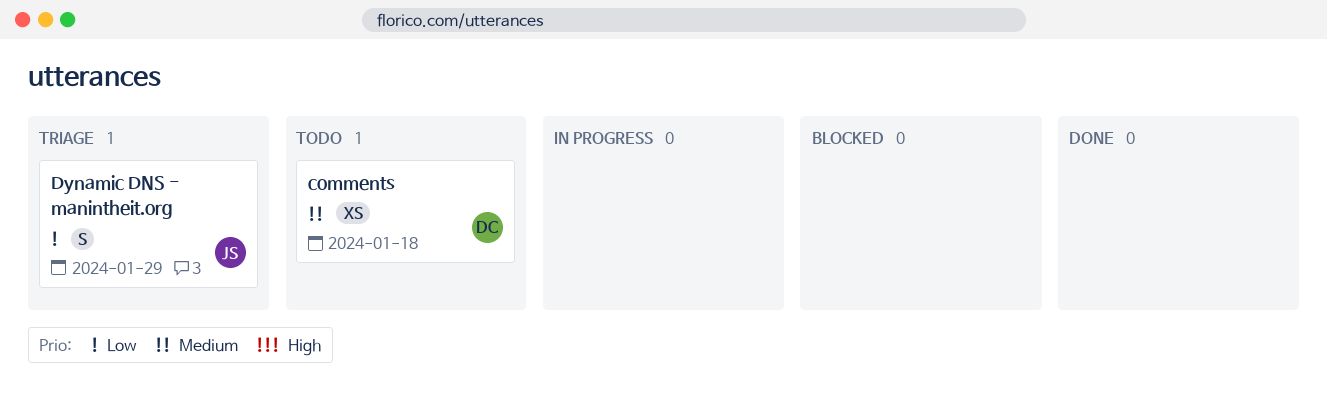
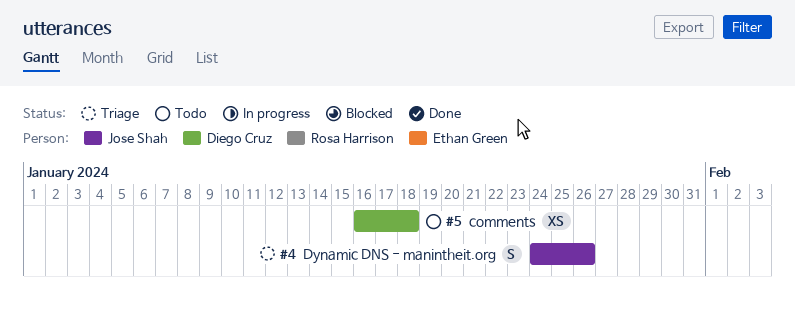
Dynamic DNS - manintheit.org, due: Jan 29 -> Jan 26

